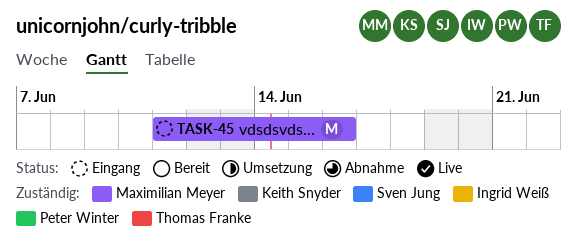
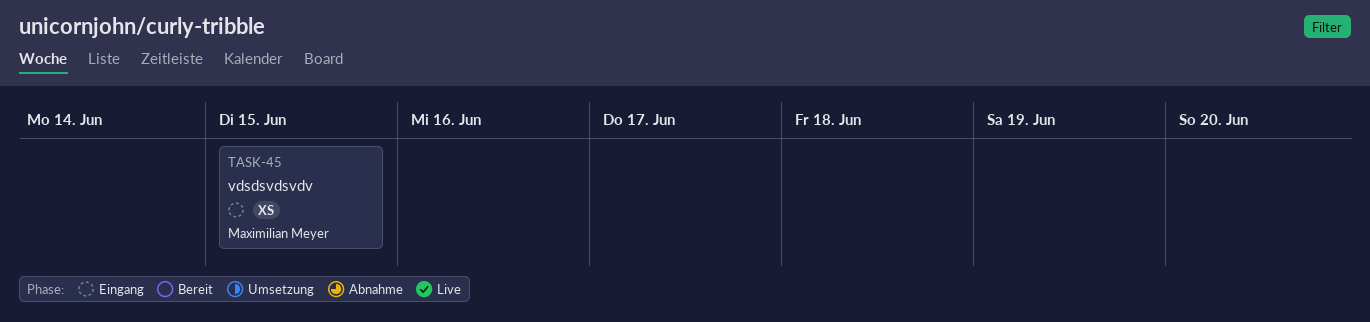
TASK-45, estimate: M -> XS
TASK-45, due: Jun 16 -> Jun 15

